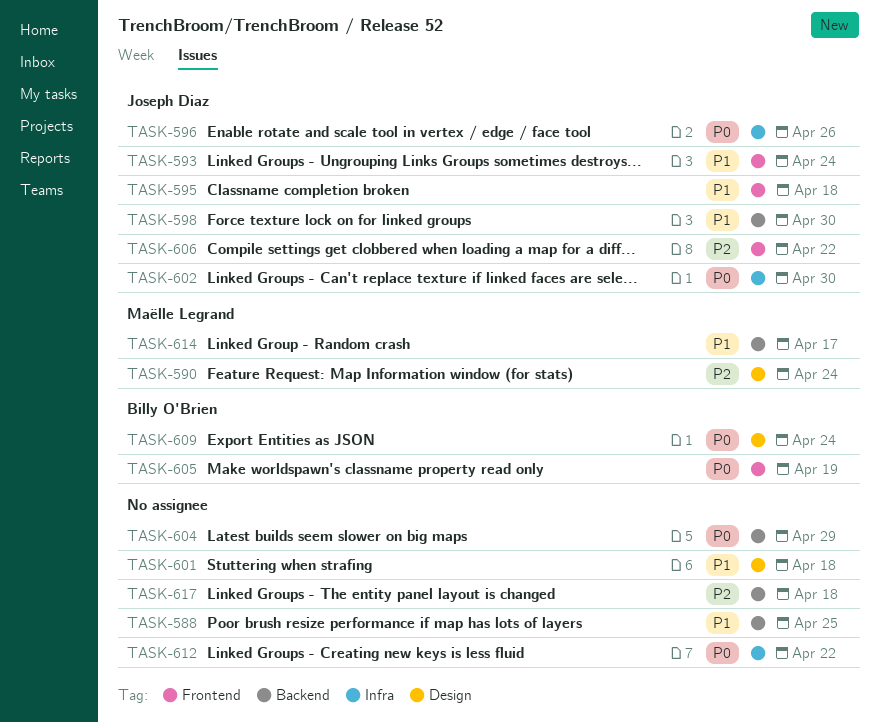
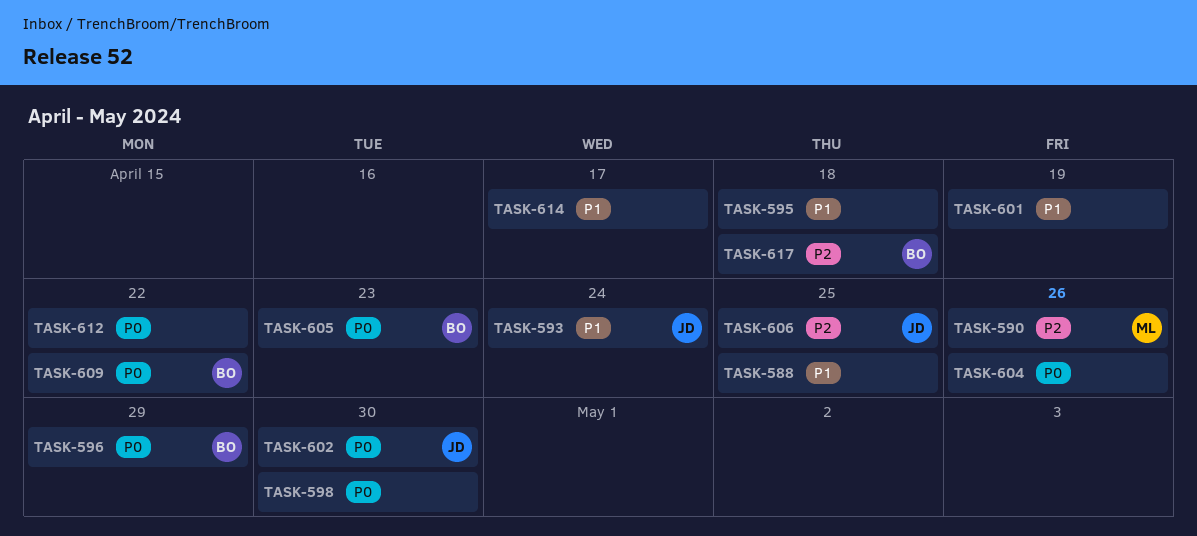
TASK-590, due: Apr 24 -> Apr 26
TASK-595, owner: Joseph Diaz -> none
TASK-596, owner: Joseph Diaz -> Billy O'Brien
TASK-596, due: Apr 26 -> Apr 29
TASK-598, owner: Joseph Diaz -> none
TASK-598, priority: P1 -> P0
TASK-601, due: Apr 18 -> Apr 19
TASK-604, due: Apr 29 -> Apr 26
TASK-605, due: Apr 19 -> Apr 23
TASK-606, due: Apr 22 -> Apr 25
TASK-609, due: Apr 24 -> Apr 22
TASK-614, owner: Maëlle Legrand -> none
TASK-617, owner: none -> Billy O'Brien

